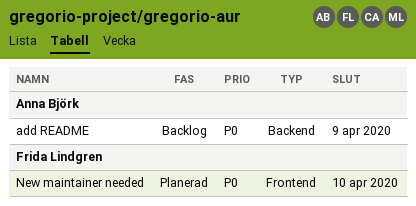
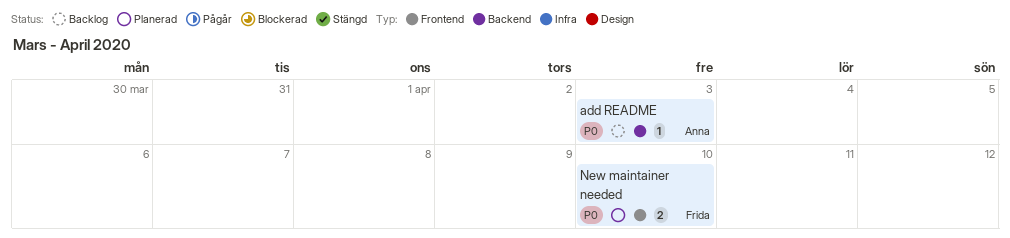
add README, due: Apr 9 -> Apr 3

